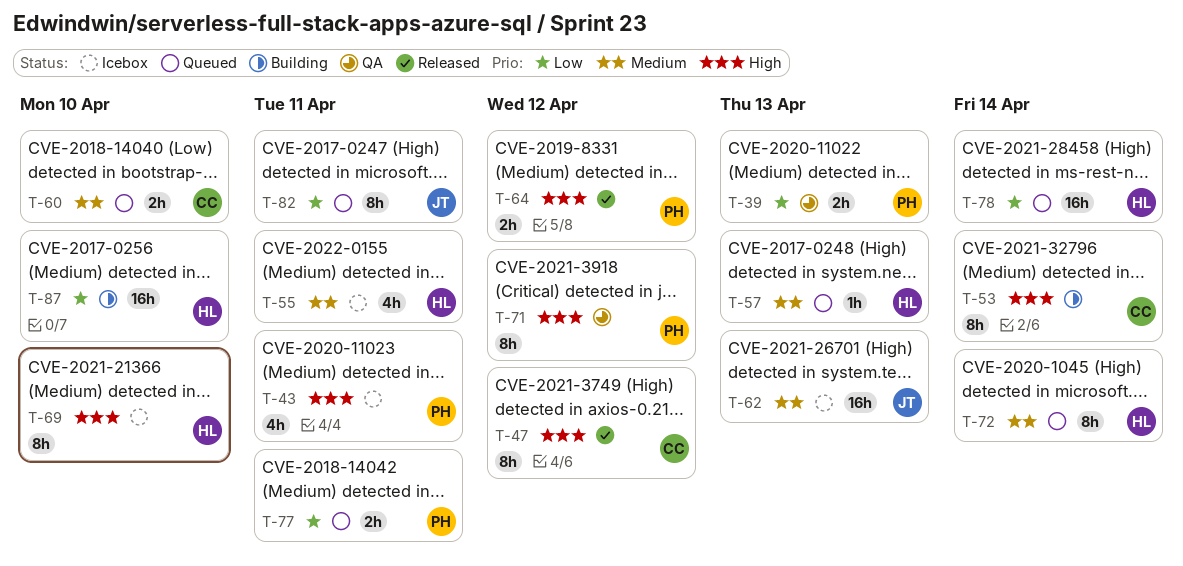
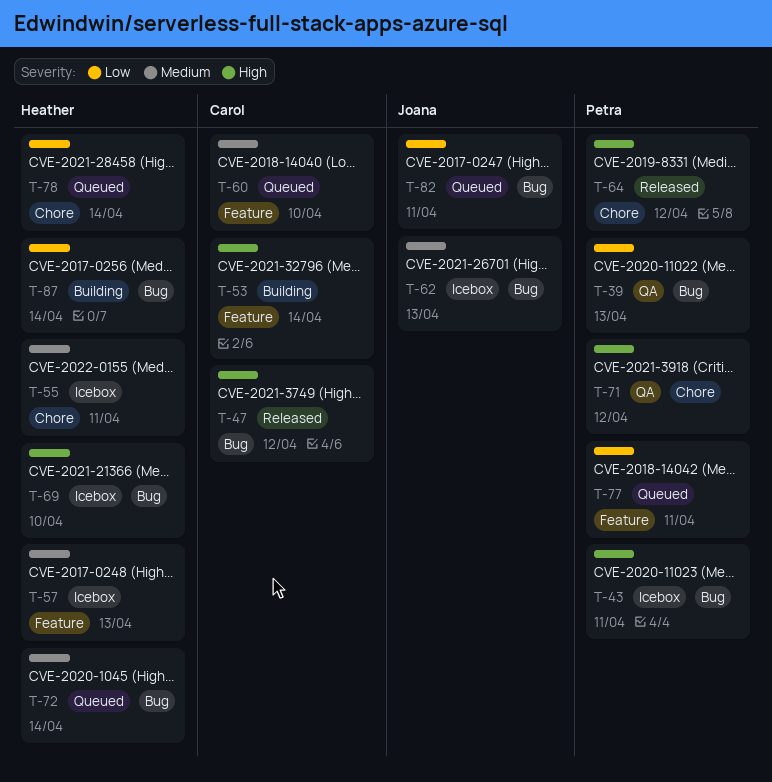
T-57, status: Queued -> Icebox
T-87, due: Apr 10 -> Apr 14

